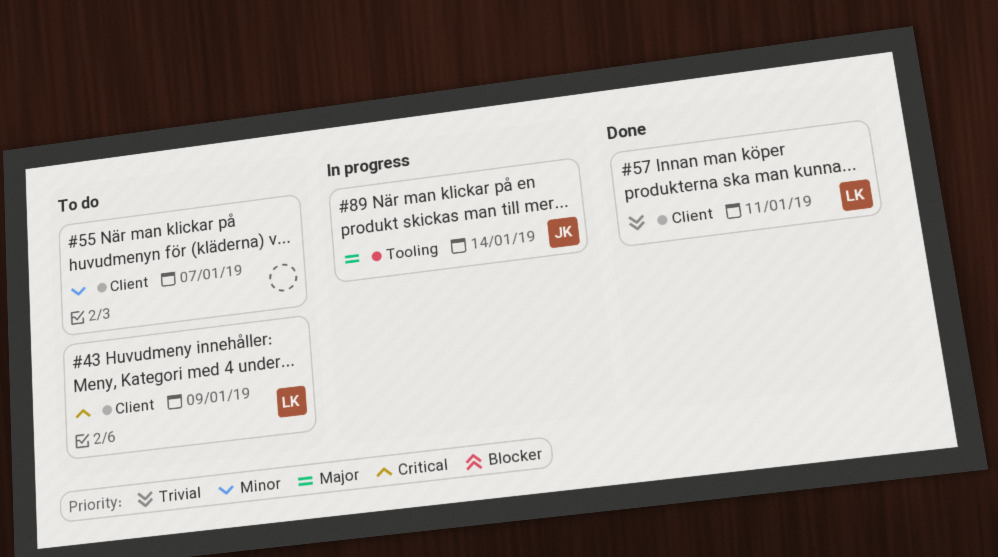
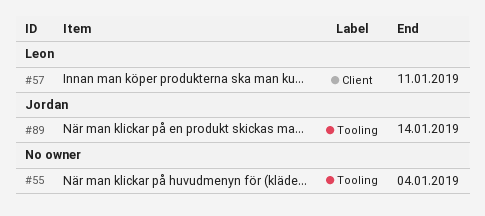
#43: present -> none
#55, label: Client -> Tooling
#55, due: Jan 7 -> Jan 4

